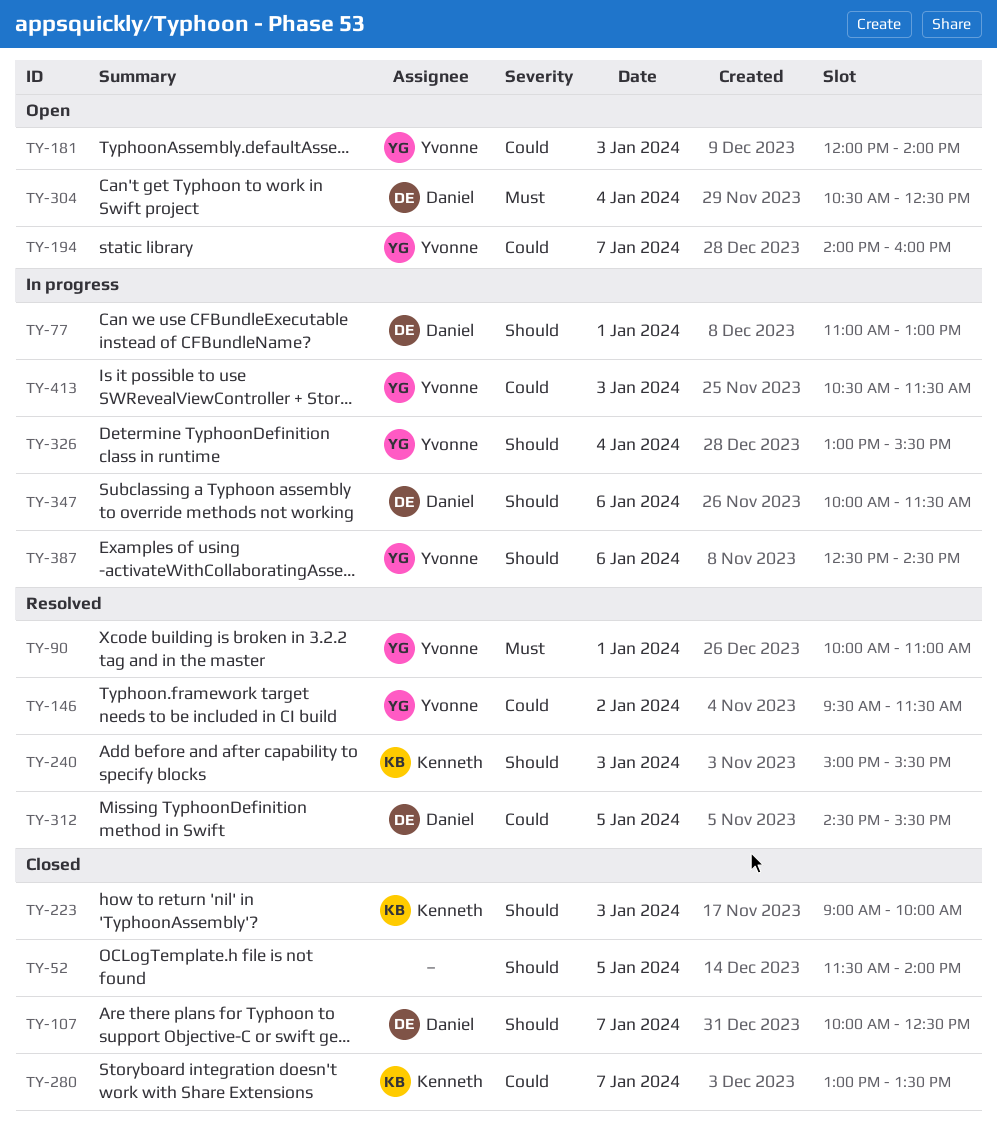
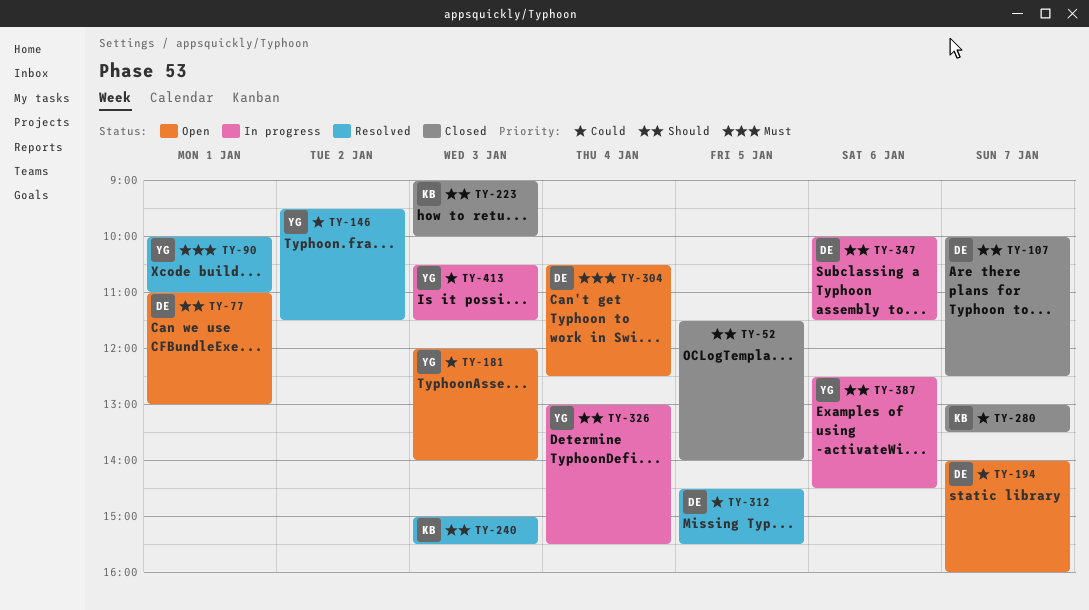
TY-77, status: In progress -> Open
TY-194, owner: Yvonne -> Daniel

